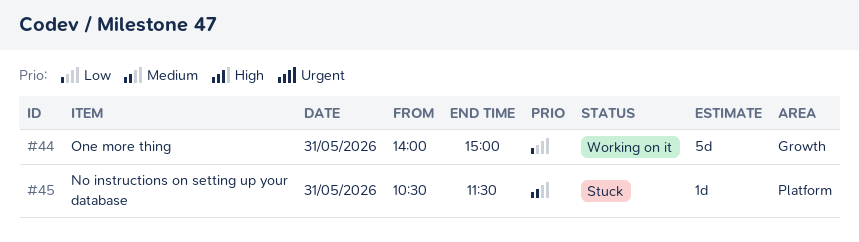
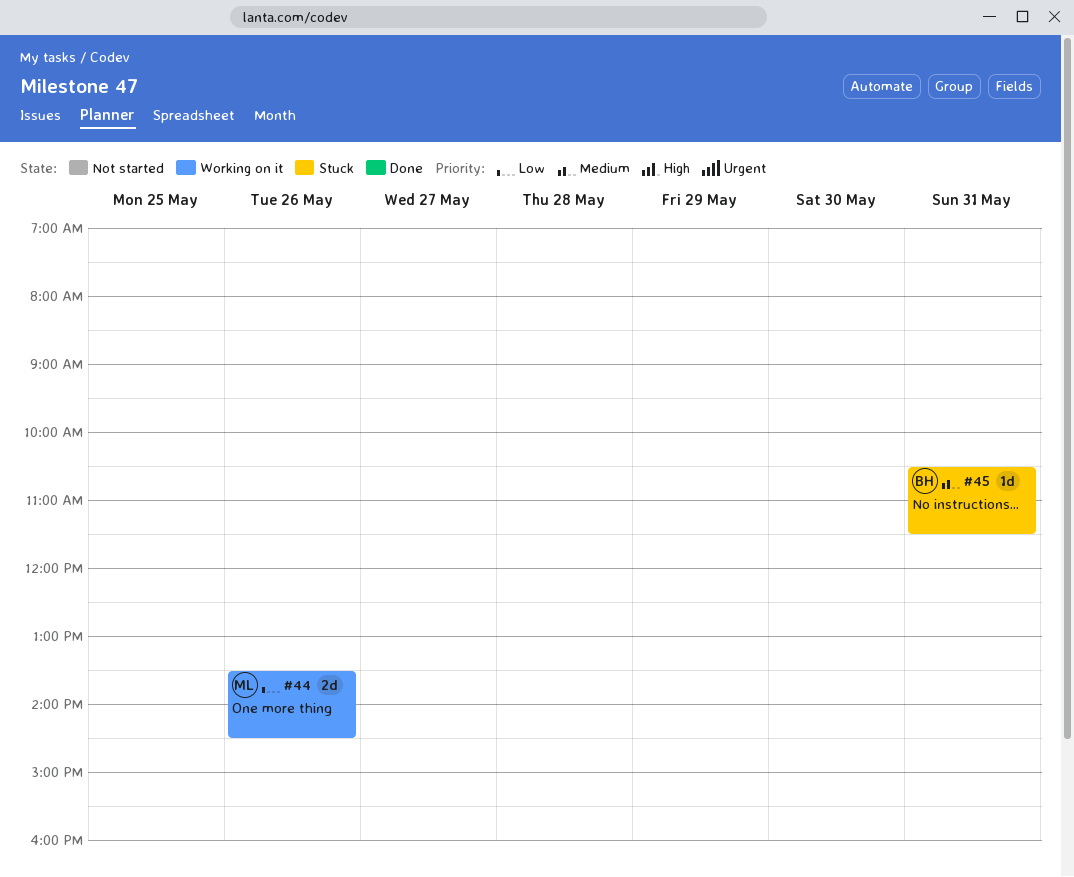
#44, estimate: 5d -> 2d
#44, day: May 31 -> May 26
#44, begins: 14:00 -> 13:30
#44, ends: 15:00 -> 14:30

